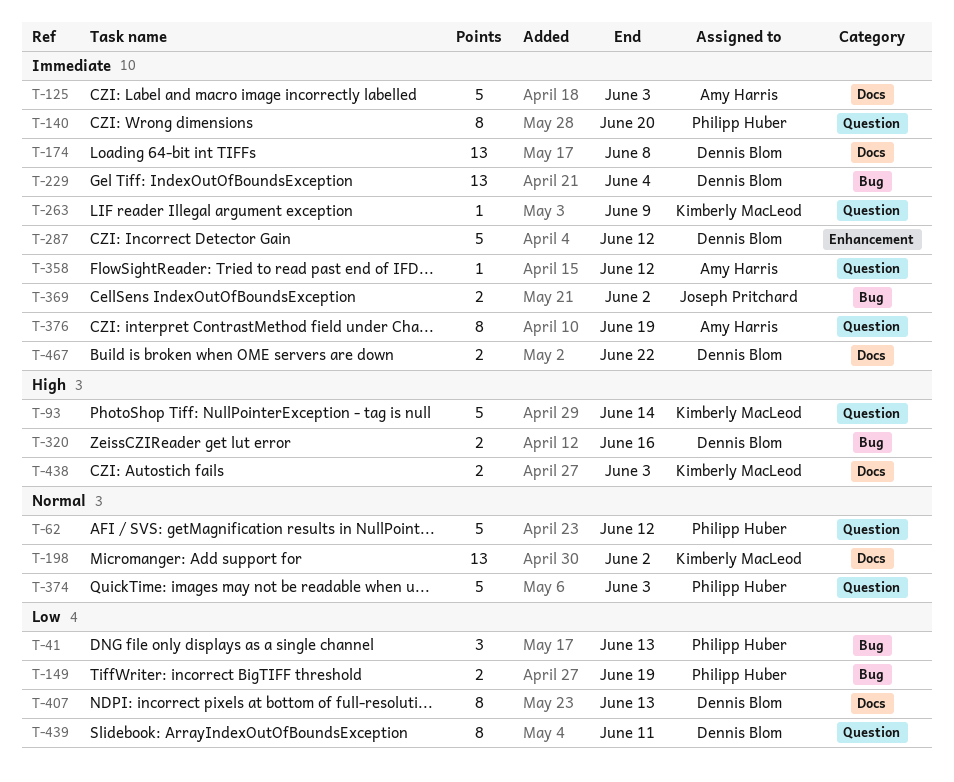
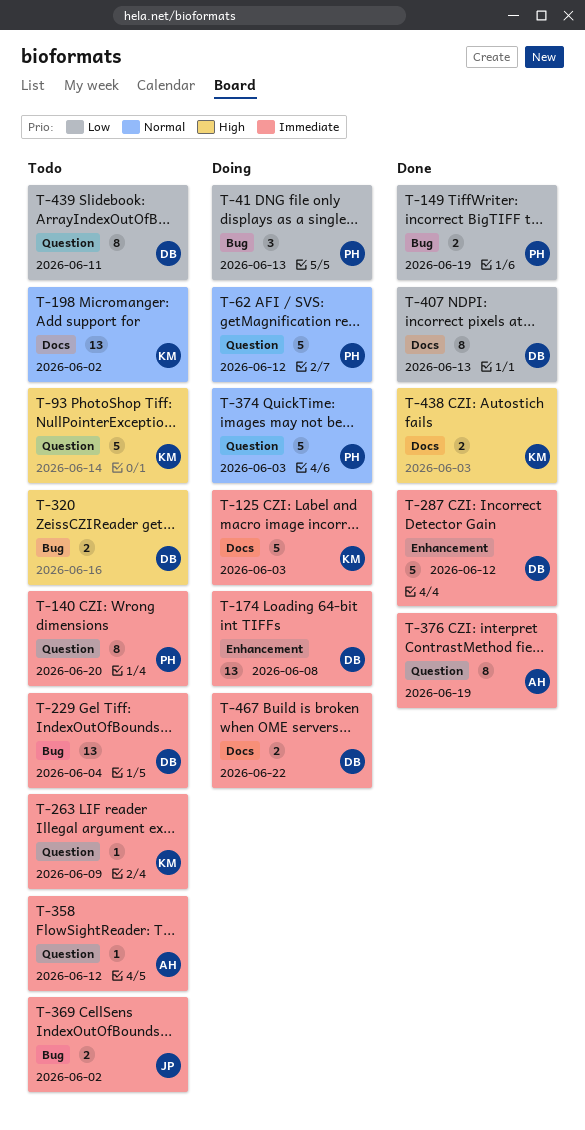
T-125, owner: Amy Harris -> Kimberly MacLeod
T-174, label: Docs -> Enhancement

